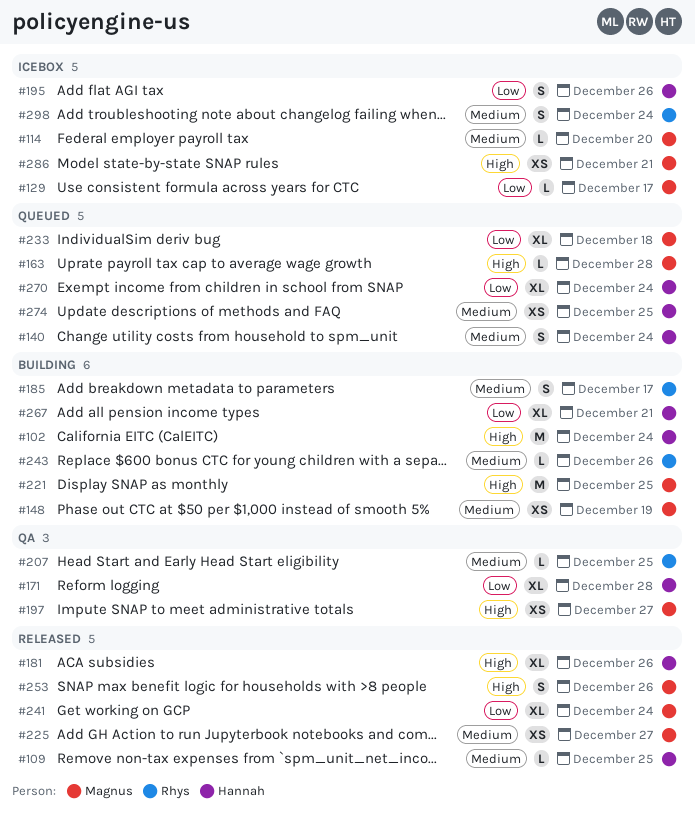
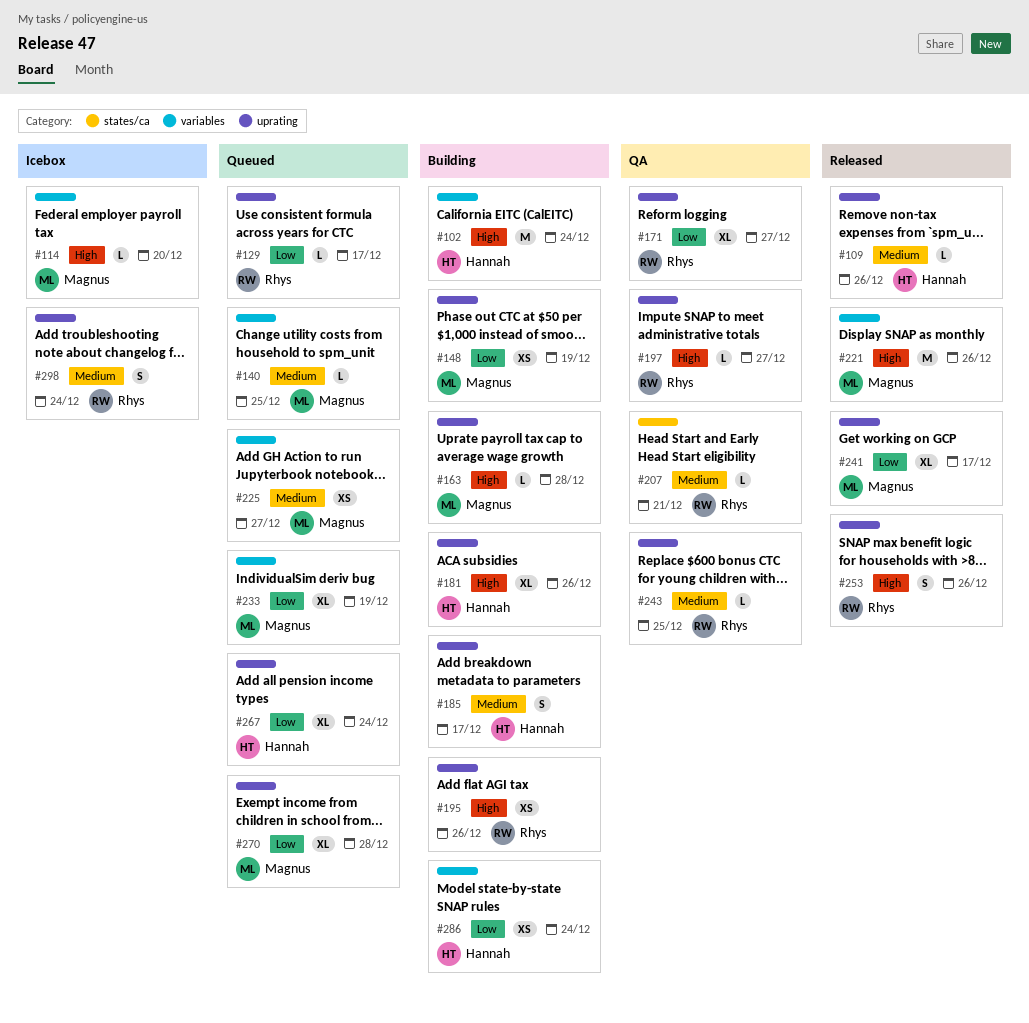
#109, due: Dec 25 -> Dec 26
#114, priority: Medium -> High
#129, status: Icebox -> Queued
#129, owner: Magnus -> Rhys
#140, owner: Hannah -> Magnus
#140, estimate: S -> L
#140, due: Dec 24 -> Dec 25
#148, priority: Medium -> Low
#163, status: Queued -> Building
#171, owner: Hannah -> Rhys
#171, due: Dec 28 -> Dec 27
#181, status: Released -> Building
#185, owner: Rhys -> Hannah
#195, status: Icebox -> Building
#195, owner: Hannah -> Rhys
#195, priority: Low -> High
#195, estimate: S -> XS
#197, owner: Magnus -> Rhys
#197, estimate: XS -> L
#207, due: Dec 25 -> Dec 21
#221, status: Building -> Released
#221, due: Dec 25 -> Dec 26
#225, status: Released -> Queued
#233, due: Dec 18 -> Dec 19
#241, due: Dec 24 -> Dec 17
#243, status: Building -> QA
#243, due: Dec 26 -> Dec 25
#253, owner: Magnus -> Rhys
#267, status: Building -> Queued
#267, due: Dec 21 -> Dec 24
#270, owner: Hannah -> Magnus
#270, due: Dec 24 -> Dec 28
#274: present -> none
#286, status: Icebox -> Building
#286, owner: Magnus -> Hannah
#286, priority: High -> Low
#286, due: Dec 21 -> Dec 24

